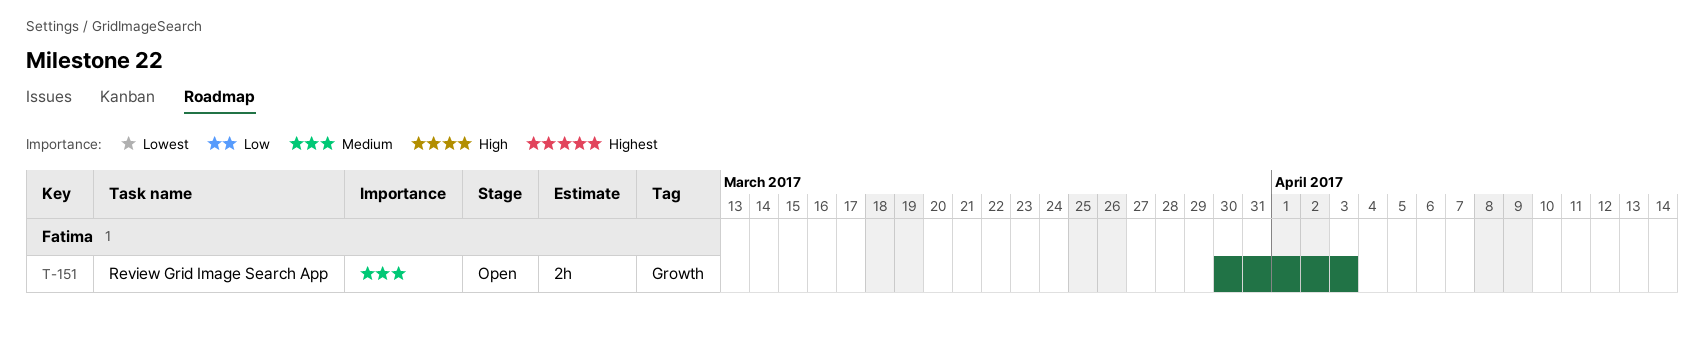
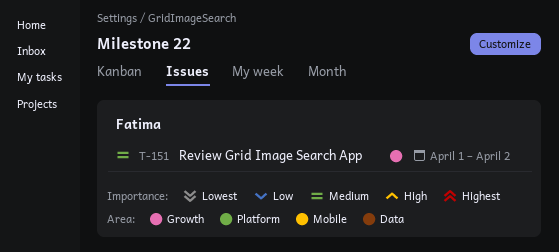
T-151, start: Mar 30 -> Apr 1
T-151, due: Apr 3 -> Apr 2

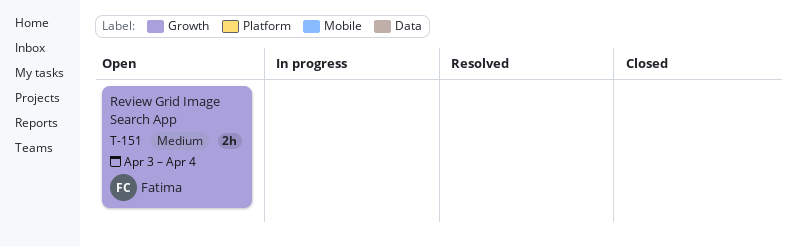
T-151, start: Apr 1 -> Apr 3
T-151, due: Apr 2 -> Apr 4

